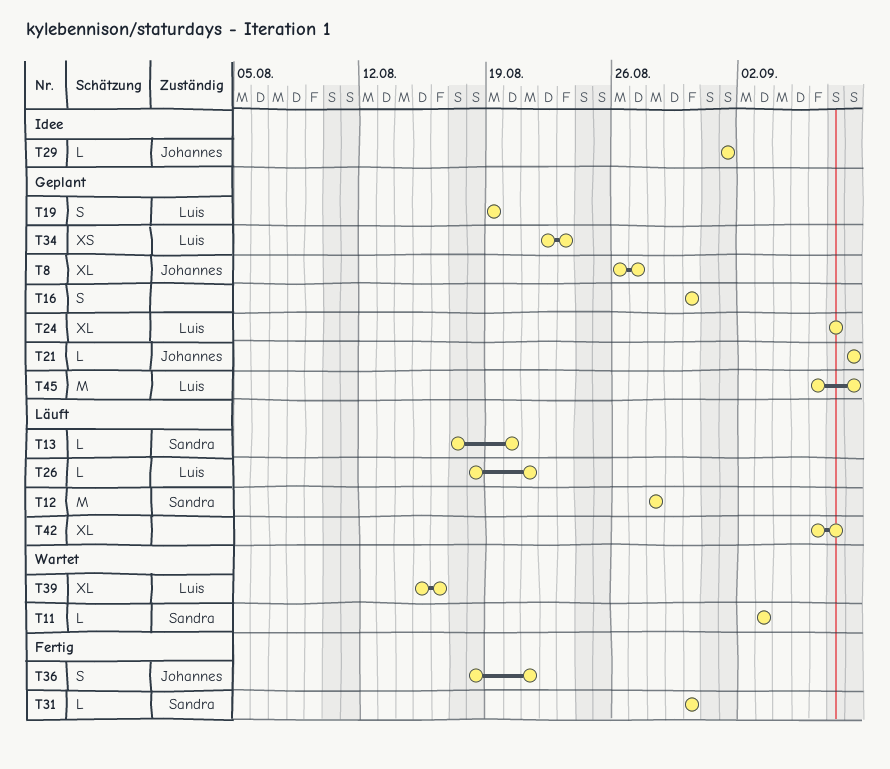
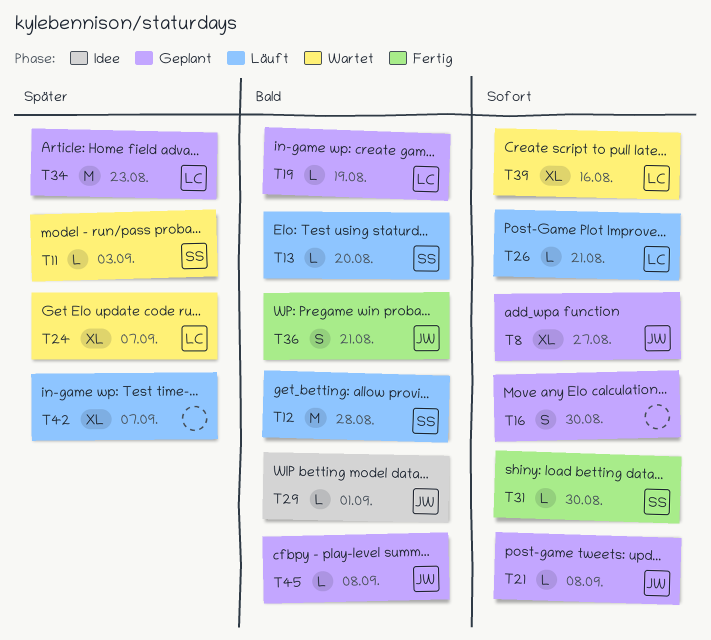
T19, estimate: S -> L
T24, status: Geplant -> Wartet
T34, estimate: XS -> M
T45, owner: Luis -> Johannes
T45, estimate: M -> L

